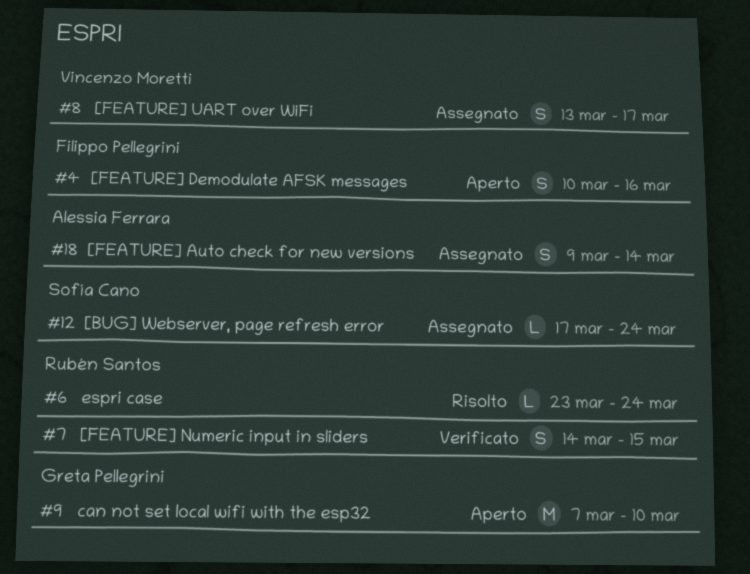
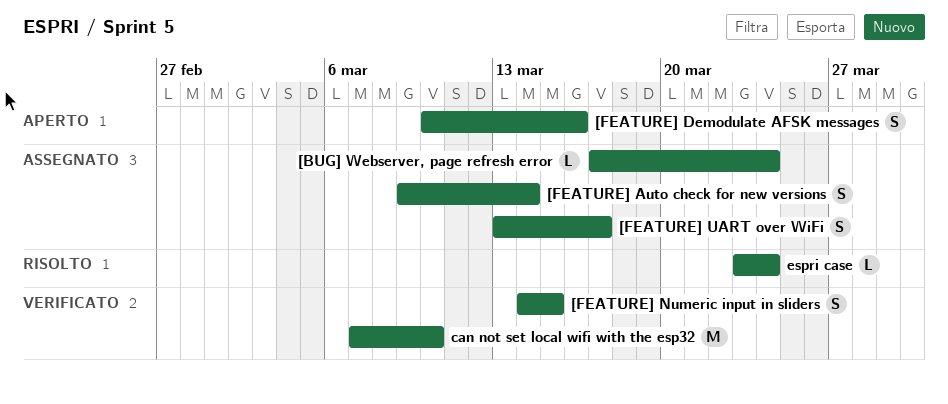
can not set local wifi with the esp32, status: Aperto -> Verificato

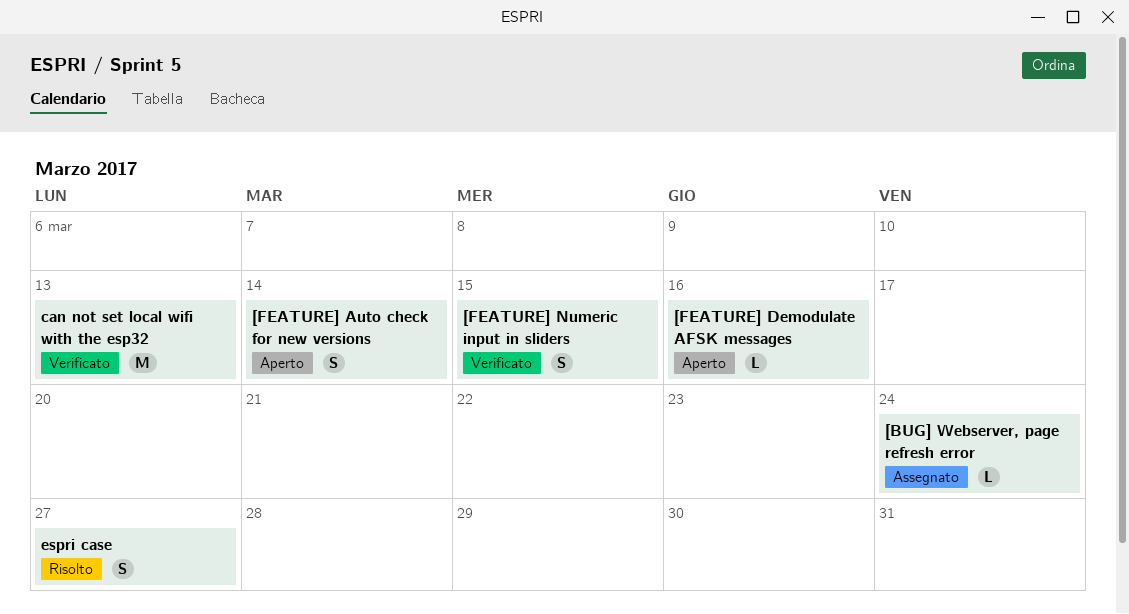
[FEATURE] Auto check for new versions, status: Assegnato -> Aperto
[FEATURE] Demodulate AFSK messages, estimate: S -> L
[FEATURE] UART over WiFi: present -> none
can not set local wifi with the esp32, due: Mar 10 -> Mar 13
espri case, estimate: L -> S
espri case, due: Mar 24 -> Mar 27

